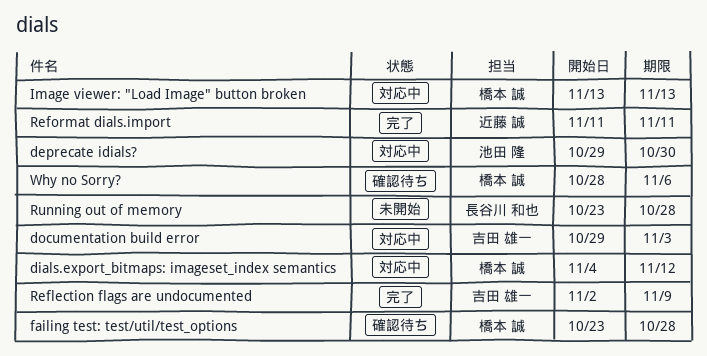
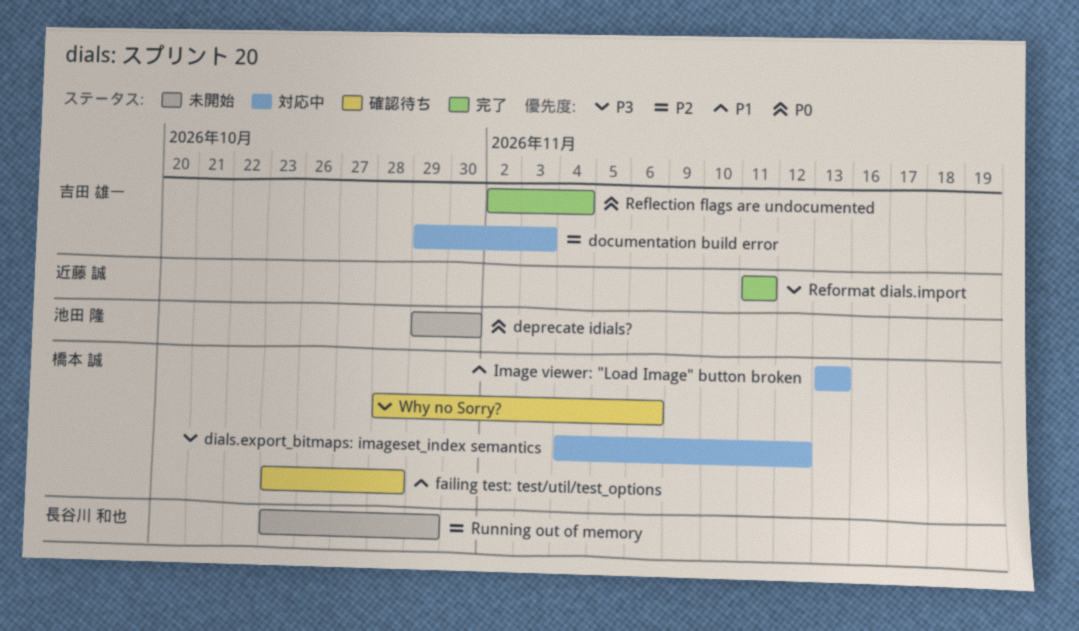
deprecate idials?, status: 対応中 -> 未開始
Reflection flags are undocumented, due: Nov 9 -> Nov 4
Running out of memory, due: Oct 28 -> Oct 29

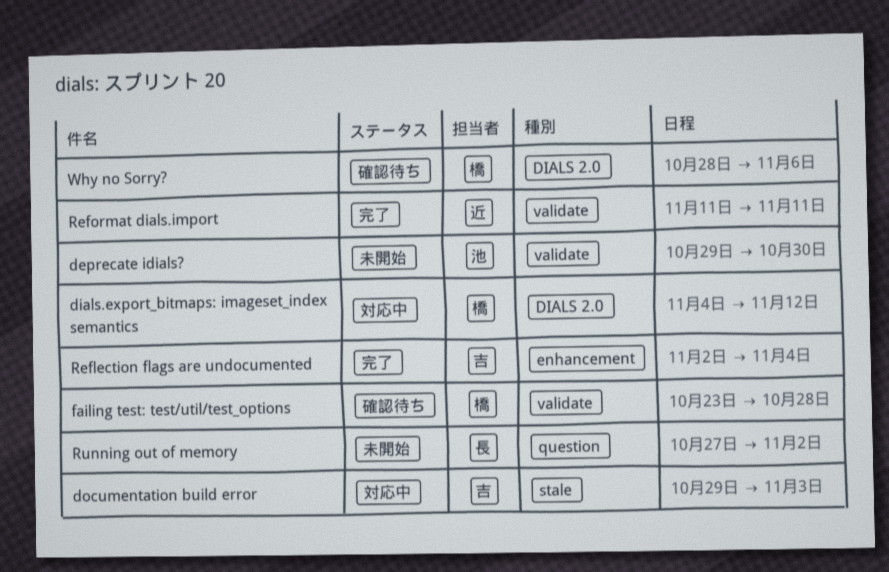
Image viewer: "Load Image" button broken: present -> none
Running out of memory, start: Oct 23 -> Oct 27
Running out of memory, due: Oct 29 -> Nov 2

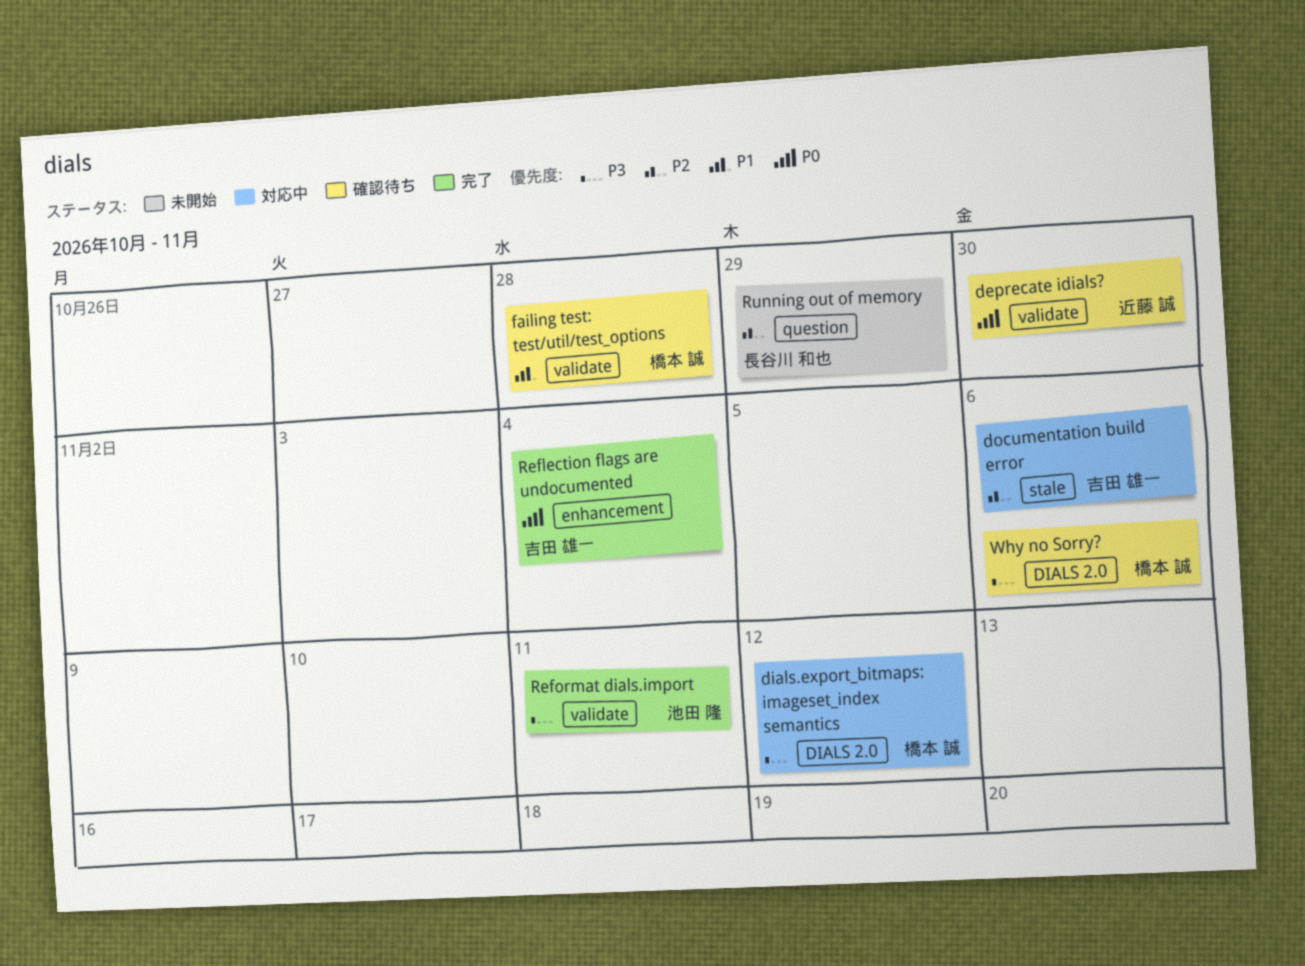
deprecate idials?, status: 未開始 -> 確認待ち
deprecate idials?, owner: 池田 隆 -> 近藤 誠
documentation build error, due: Nov 3 -> Nov 6
Reformat dials.import, owner: 近藤 誠 -> 池田 隆
Running out of memory, due: Nov 2 -> Oct 29

